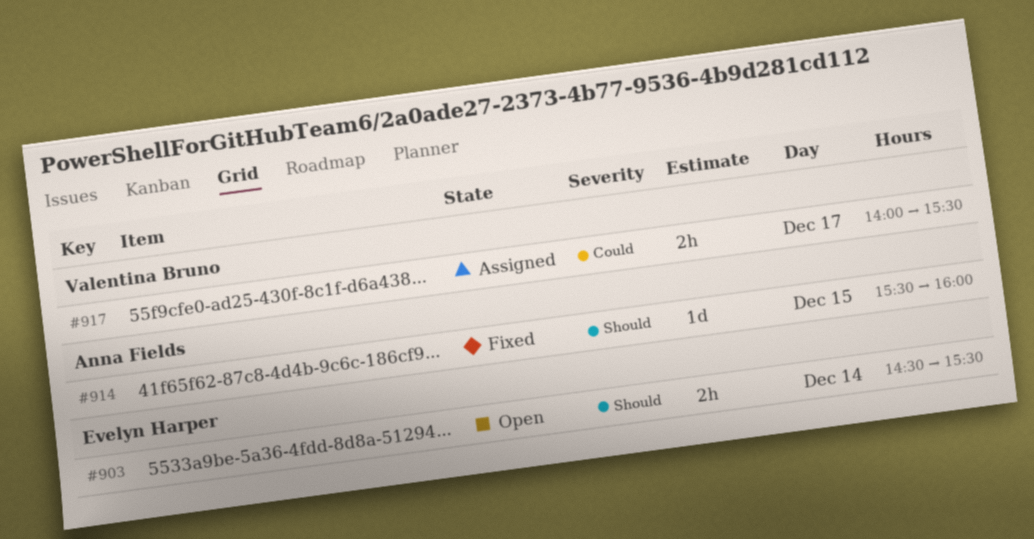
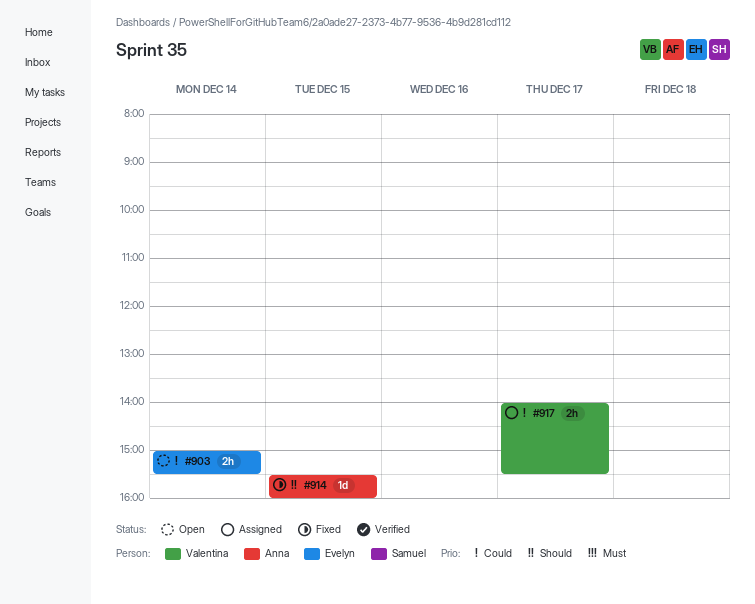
#903, priority: Should -> Could
#903, begins: 14:30 -> 15:00

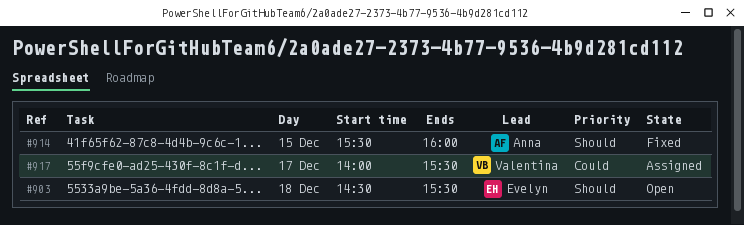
#903, priority: Could -> Should
#903, day: Dec 14 -> Dec 18
#903, begins: 15:00 -> 14:30

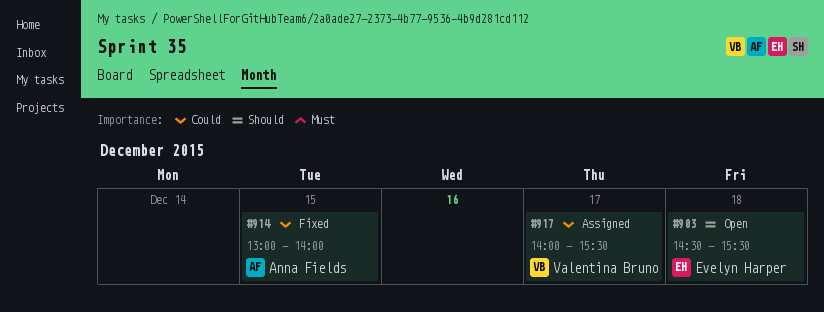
#914, priority: Should -> Could
#914, begins: 15:30 -> 13:00
#914, ends: 16:00 -> 14:00

